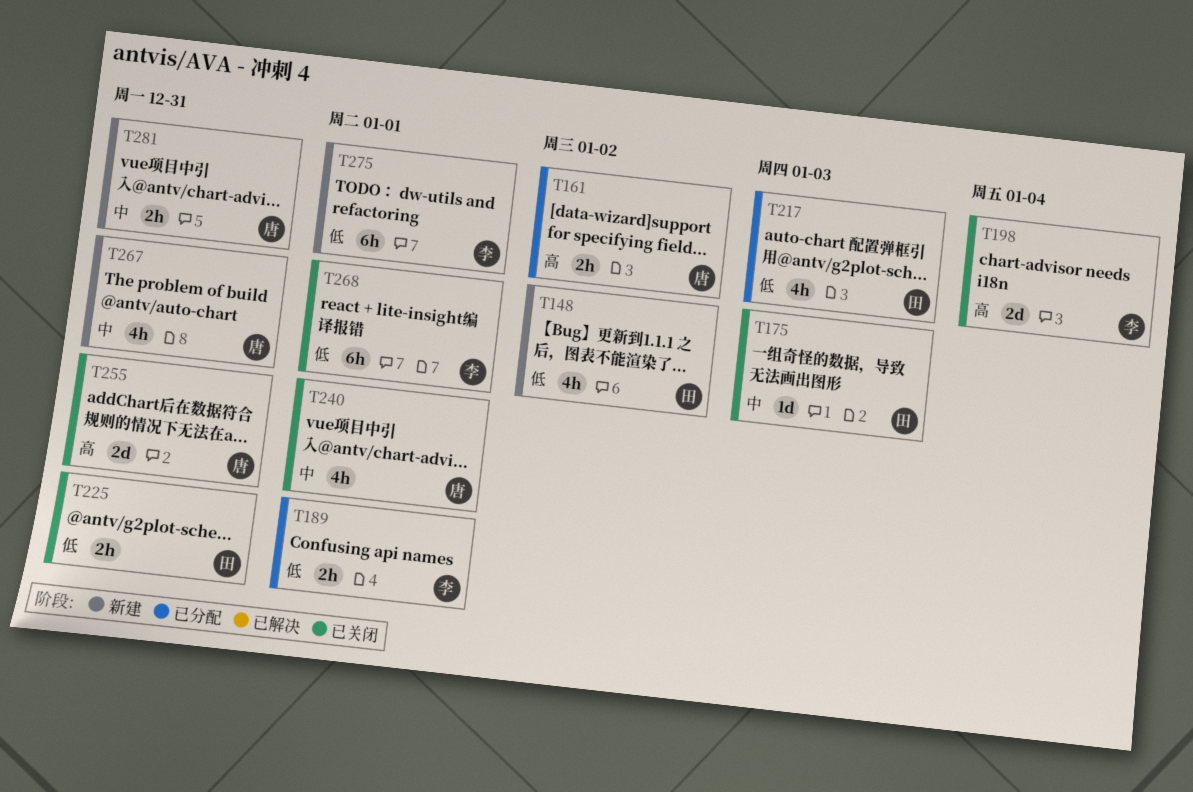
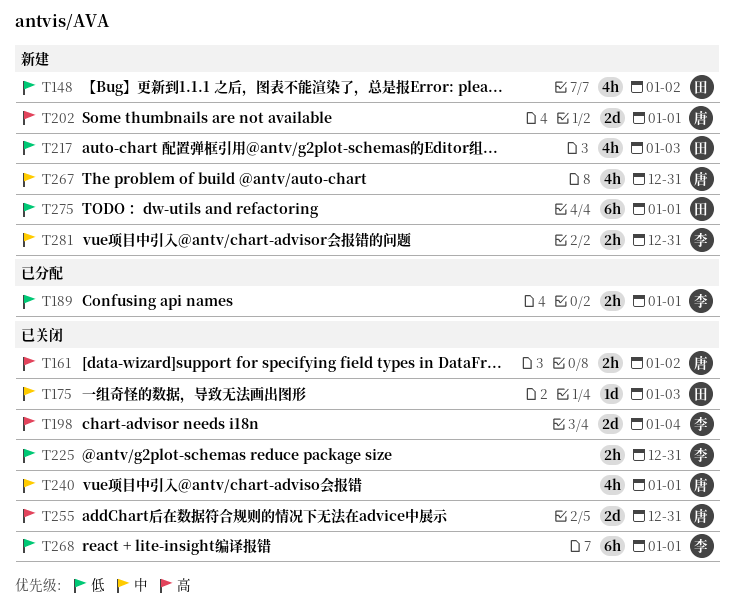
T161, status: 已分配 -> 已关闭
T202: none -> present
T217, status: 已分配 -> 新建
T225, owner: 田 -> 李
T275, owner: 李 -> 田
T281, owner: 唐 -> 李

